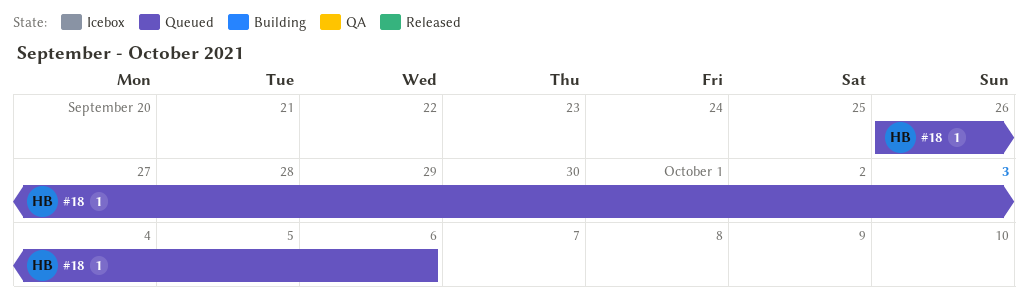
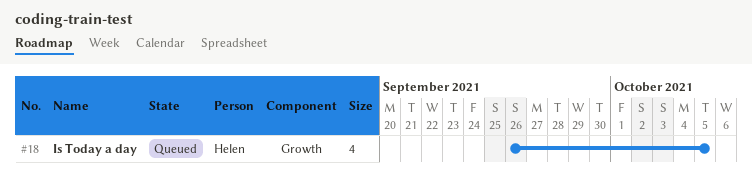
#18, estimate: 1 -> 4
#18, due: Oct 6 -> Oct 5

